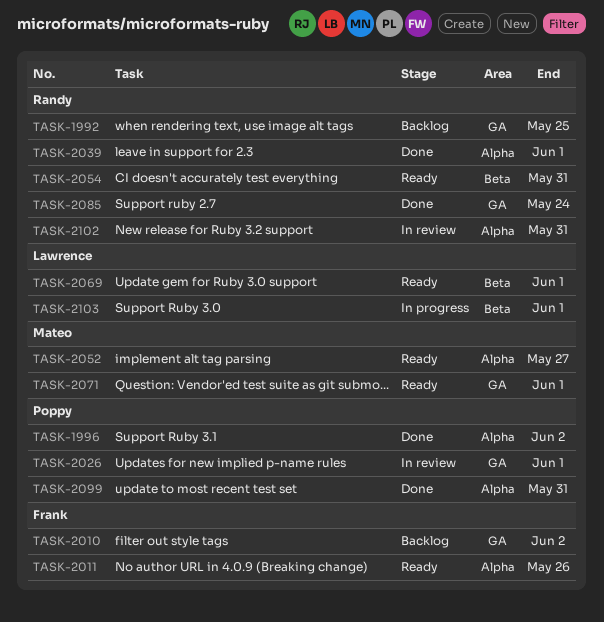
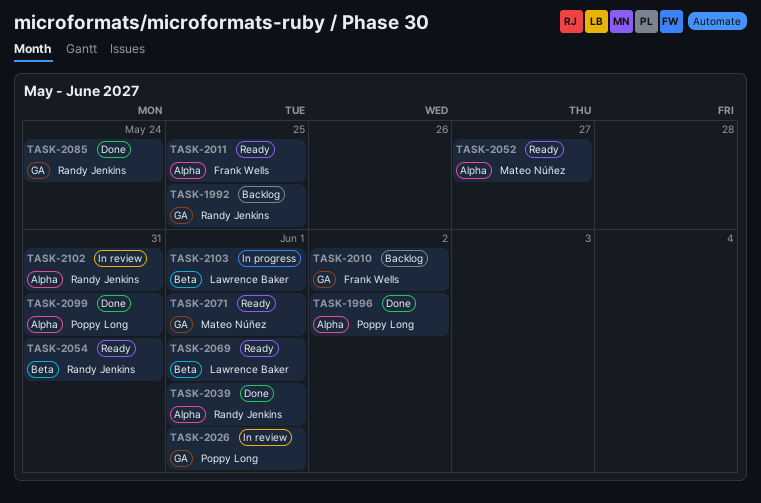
TASK-2011, due: May 26 -> May 25

